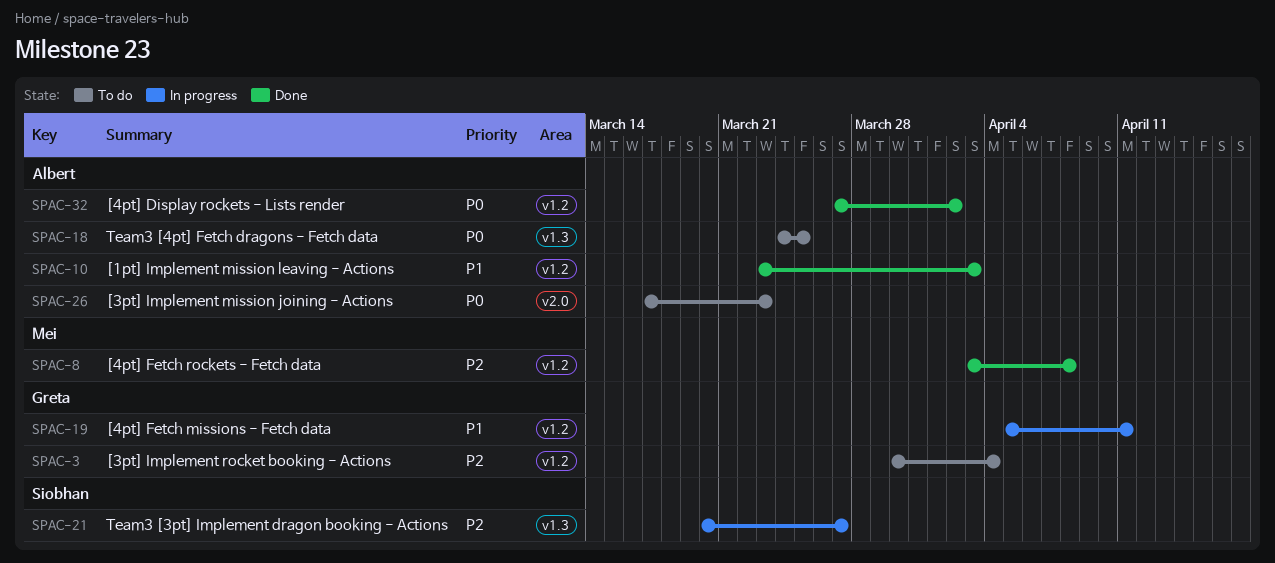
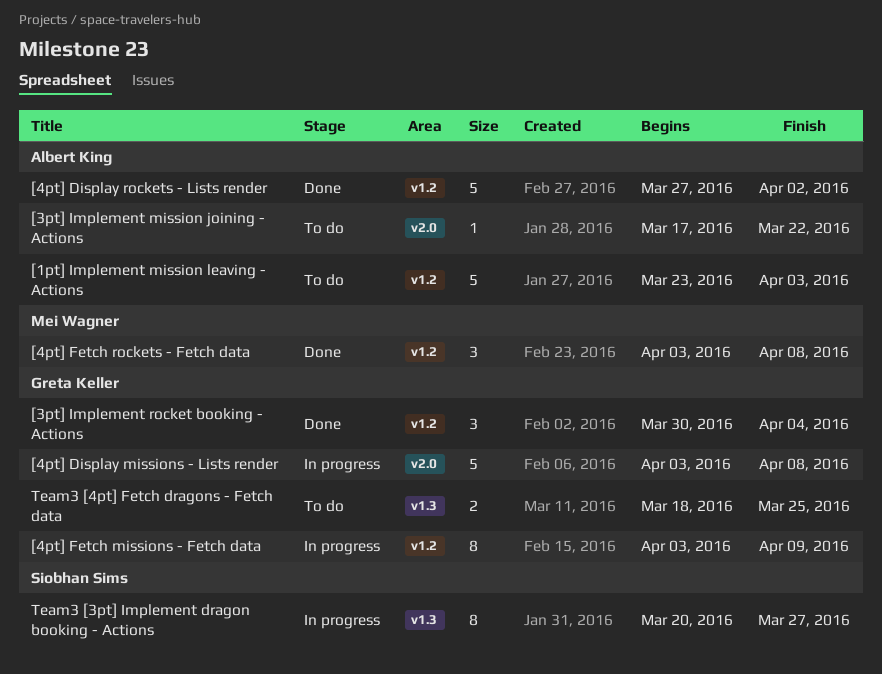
[1pt] Implement mission leaving - Actions, status: Done -> To do
[3pt] Implement mission joining - Actions, due: Mar 23 -> Mar 22
[3pt] Implement rocket booking - Actions, status: To do -> Done
[4pt] Display missions - Lists render: none -> present
[4pt] Fetch missions - Fetch data, start: Apr 5 -> Apr 3
[4pt] Fetch missions - Fetch data, due: Apr 11 -> Apr 9
Team3 [4pt] Fetch dragons - Fetch data, owner: Albert King -> Greta Keller
Team3 [4pt] Fetch dragons - Fetch data, start: Mar 24 -> Mar 18

